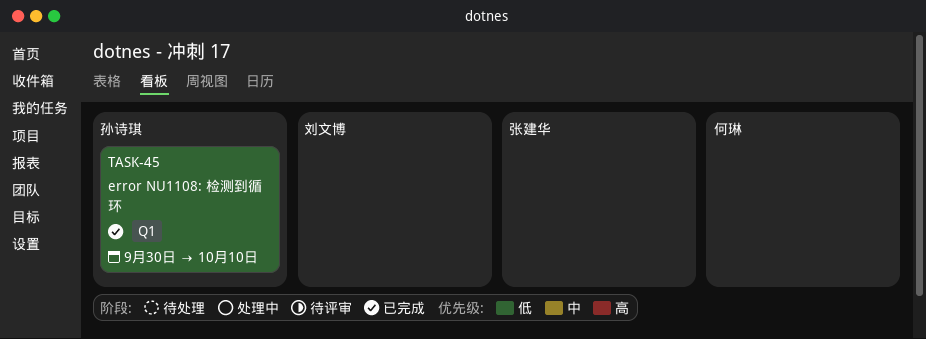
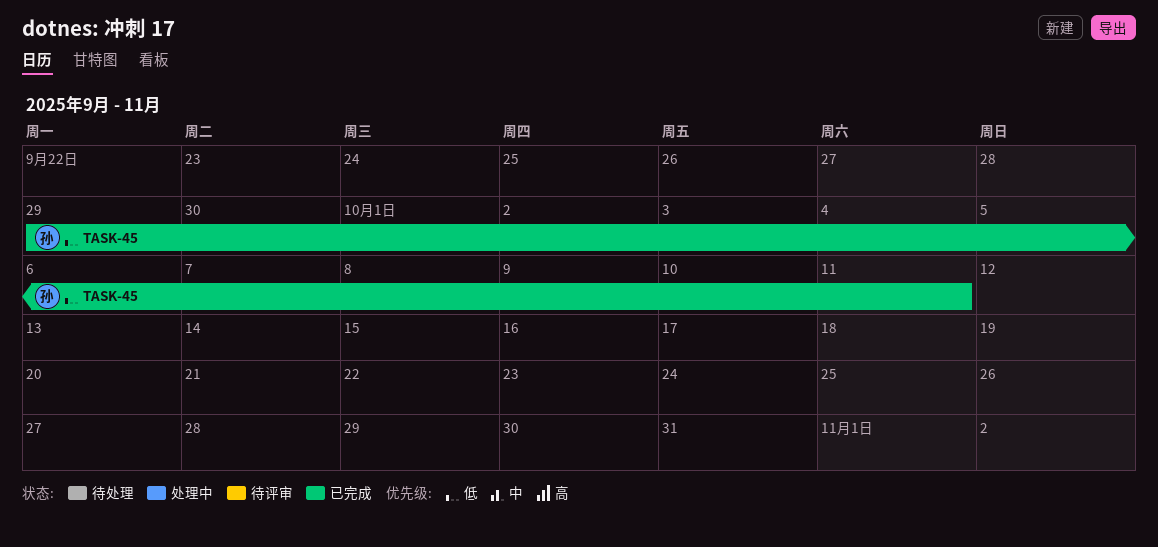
TASK-45, start: Sep 30 -> Sep 29
TASK-45, due: Oct 10 -> Oct 11

